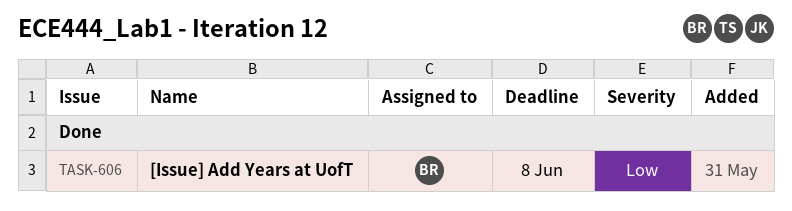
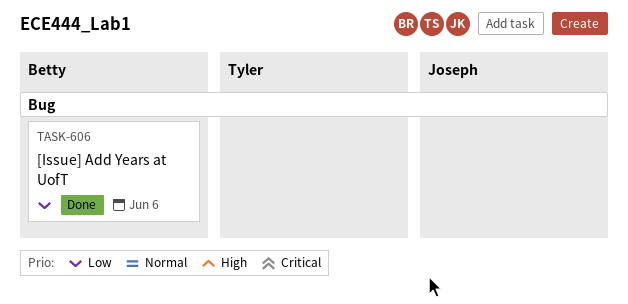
TASK-606, due: Jun 8 -> Jun 6

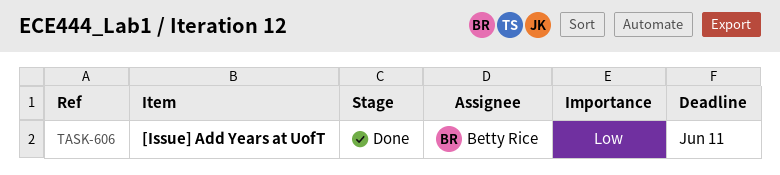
TASK-606, due: Jun 6 -> Jun 11

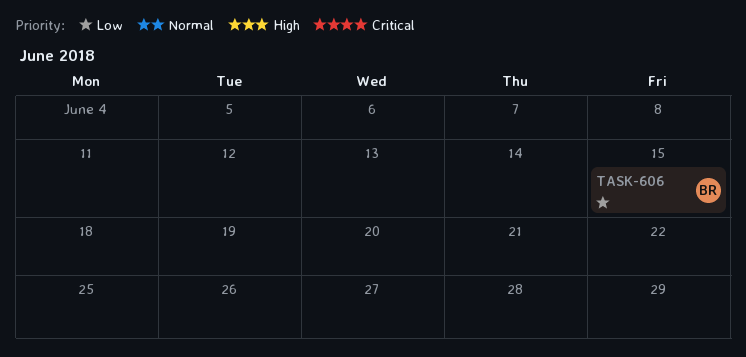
TASK-606, due: Jun 11 -> Jun 15

